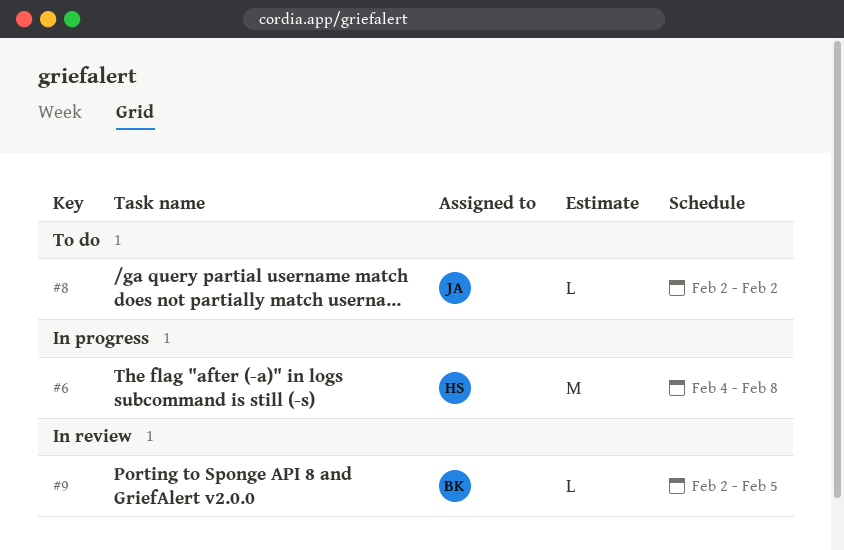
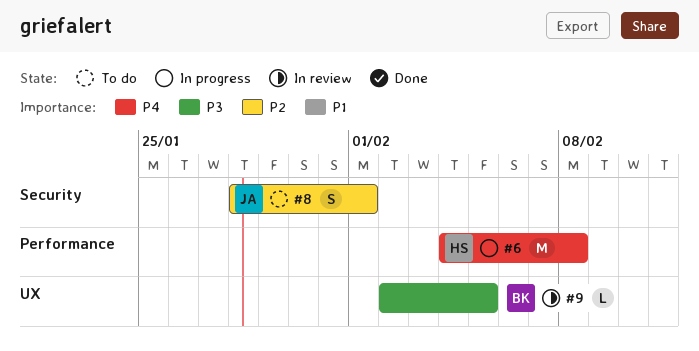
#8, estimate: L -> S
#8, start: Feb 2 -> Jan 28
#8, due: Feb 2 -> Feb 1

